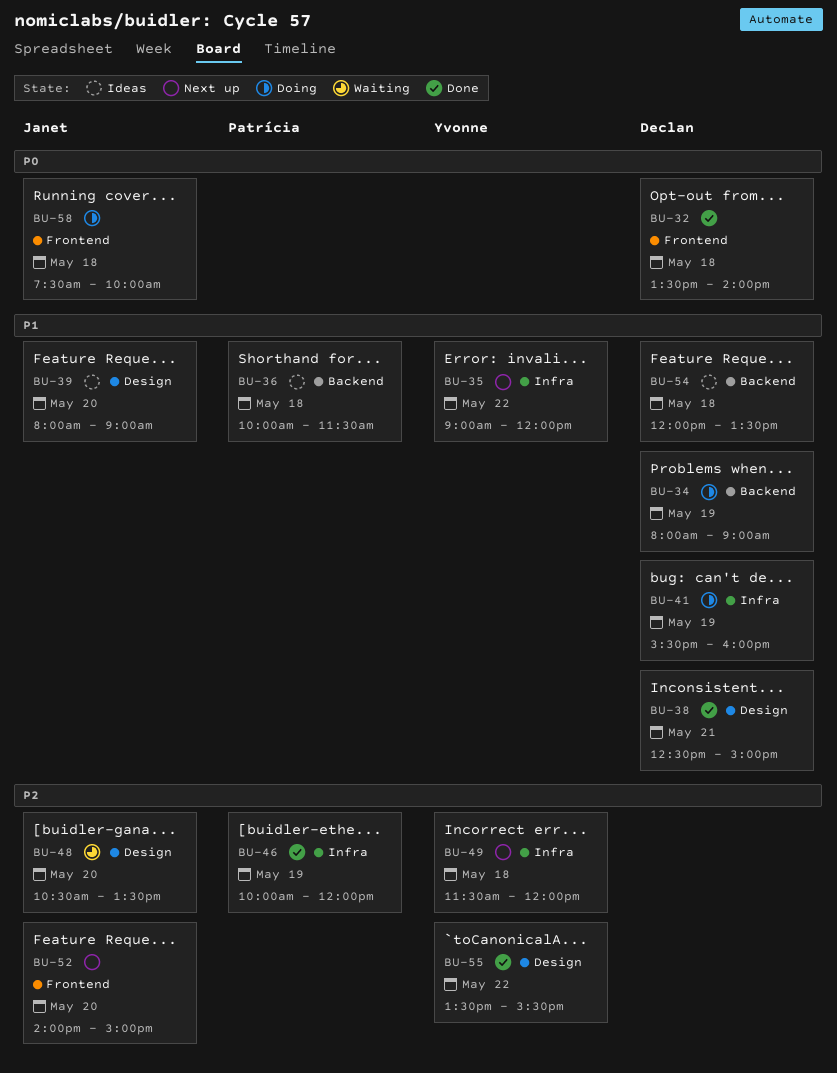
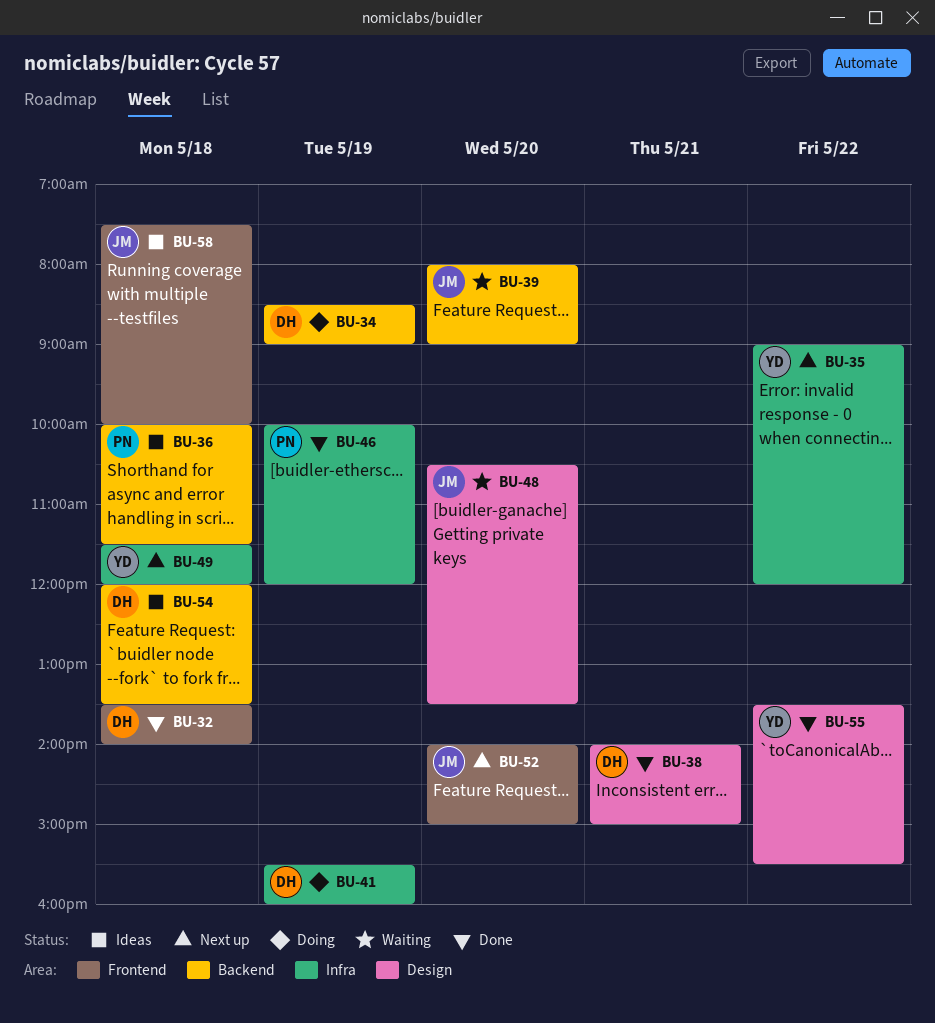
BU-34, begins: 08:00 -> 08:30
BU-38, begins: 12:30 -> 14:00
BU-39, status: Ideas -> Waiting
BU-39, label: Design -> Backend
BU-58, status: Doing -> Ideas

